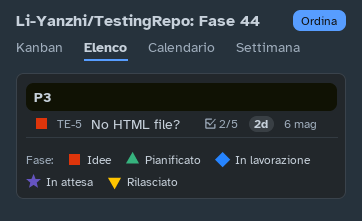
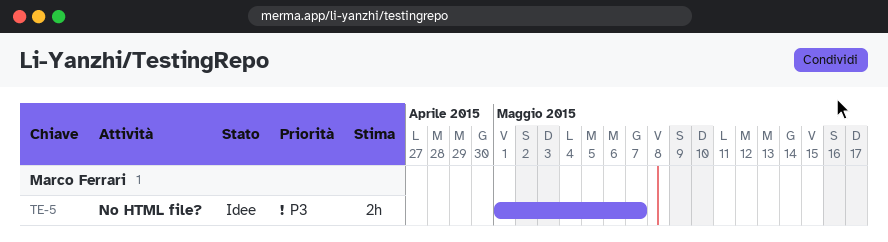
TE-5, estimate: 2d -> 2h
TE-5, due: May 6 -> May 7

